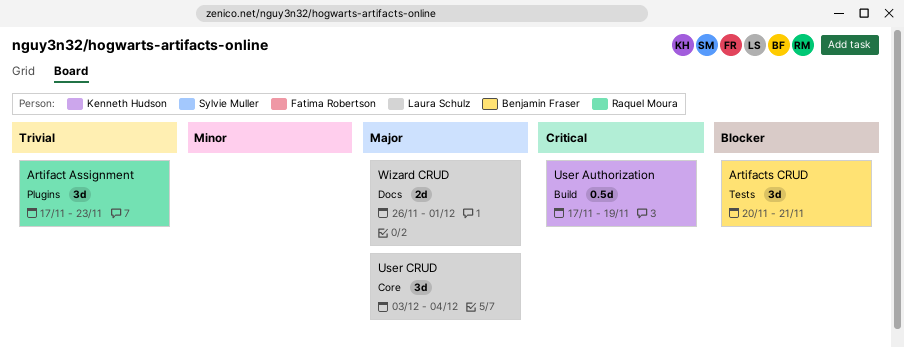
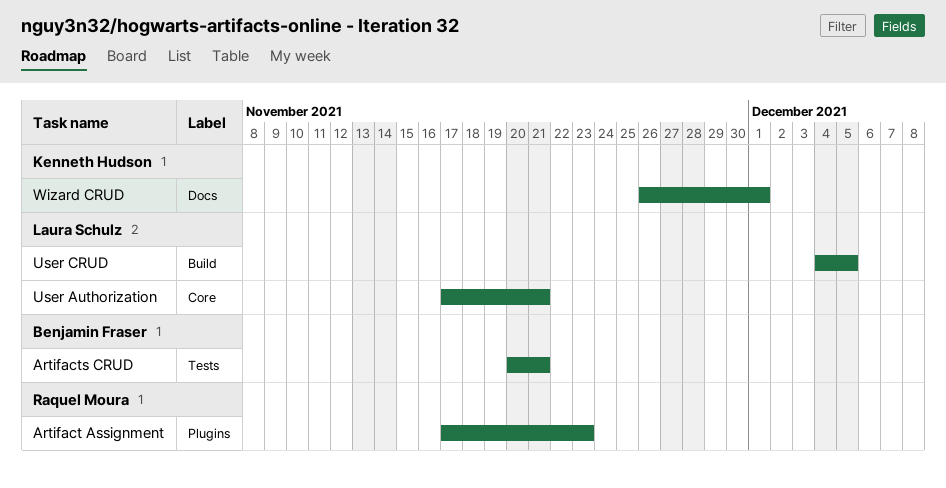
User Authorization, owner: Kenneth Hudson -> Laura Schulz
User Authorization, label: Build -> Core
User Authorization, due: Nov 19 -> Nov 21
User CRUD, label: Core -> Build
User CRUD, start: Dec 3 -> Dec 4
User CRUD, due: Dec 4 -> Dec 5
Wizard CRUD, owner: Laura Schulz -> Kenneth Hudson

